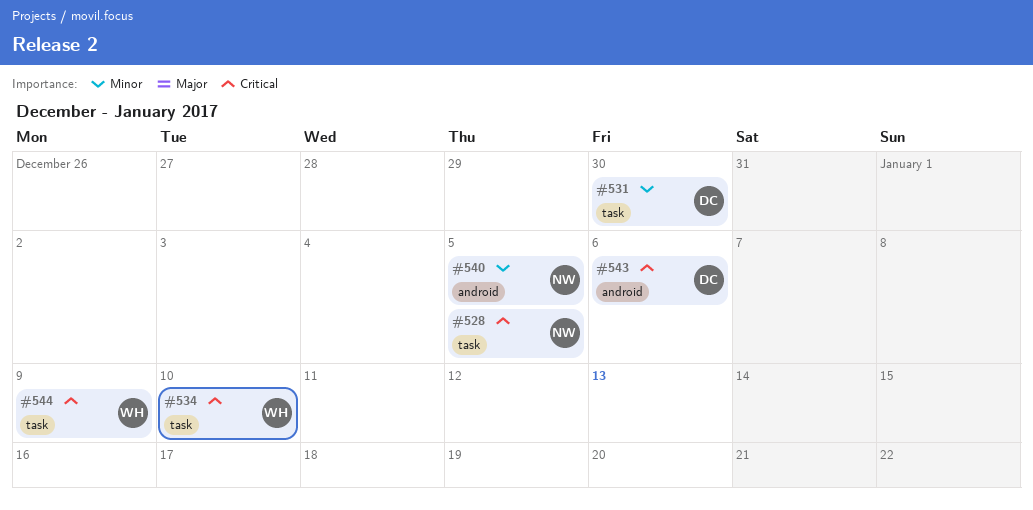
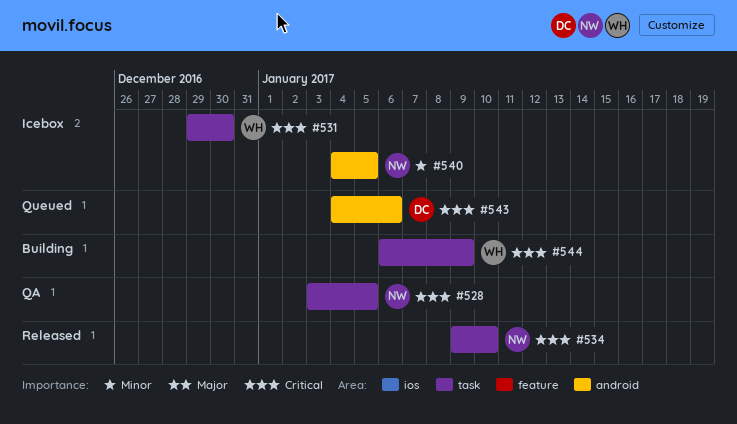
#531, owner: DC -> WH
#531, priority: Minor -> Critical
#534, owner: WH -> NW

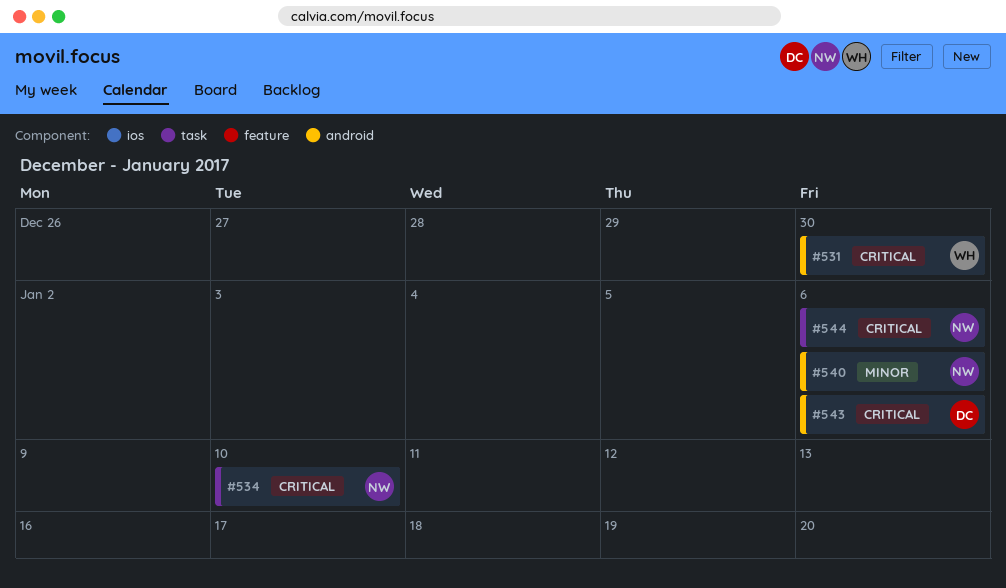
#528: present -> none
#531, label: task -> android
#540, due: Jan 5 -> Jan 6
#544, owner: WH -> NW
#544, due: Jan 9 -> Jan 6

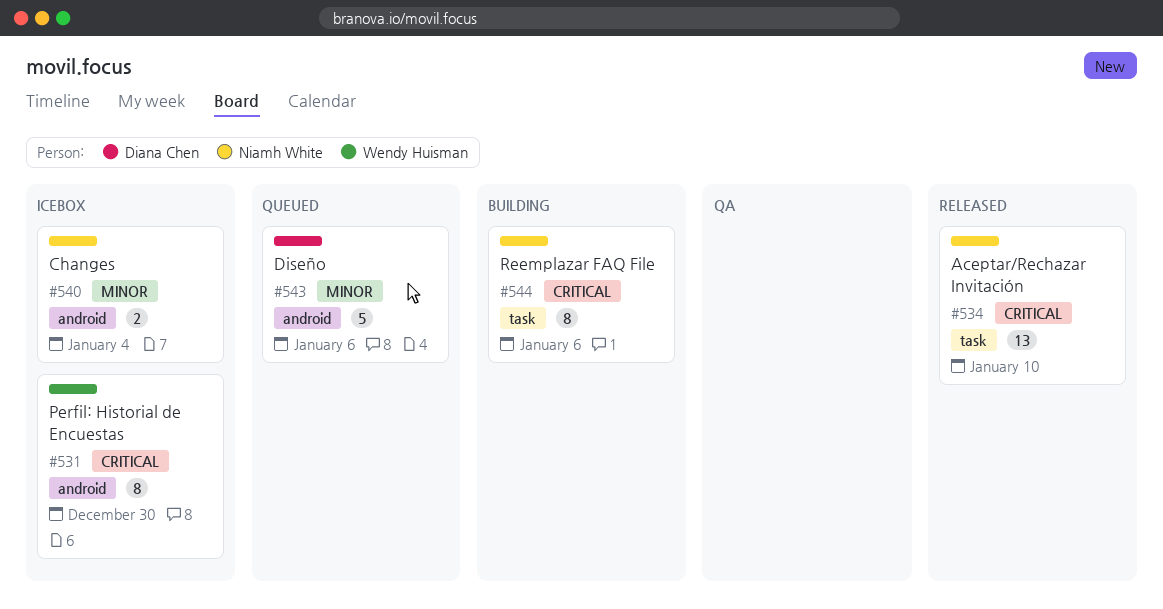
#540, due: Jan 6 -> Jan 4
#543, priority: Critical -> Minor

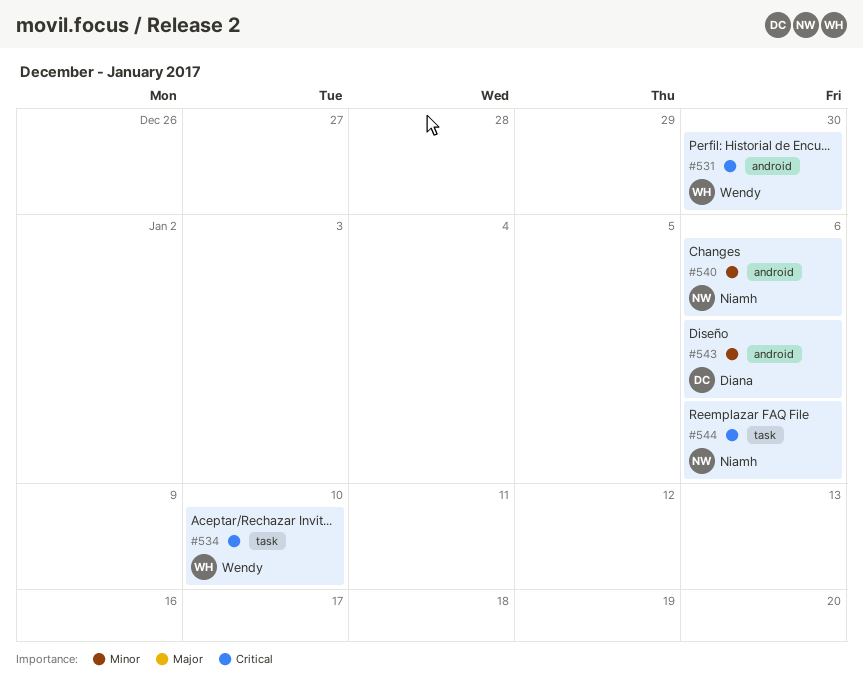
#534, owner: Niamh White -> Wendy Huisman
#540, due: Jan 4 -> Jan 6

